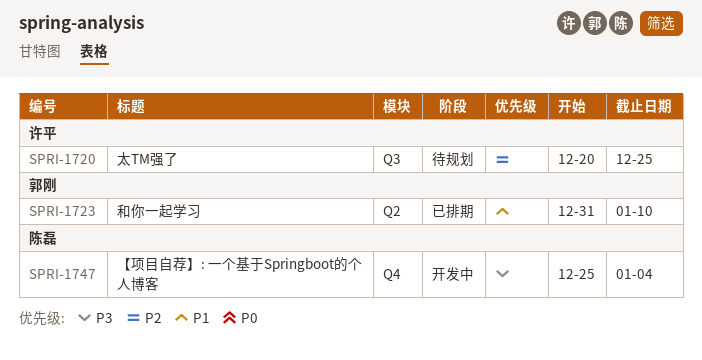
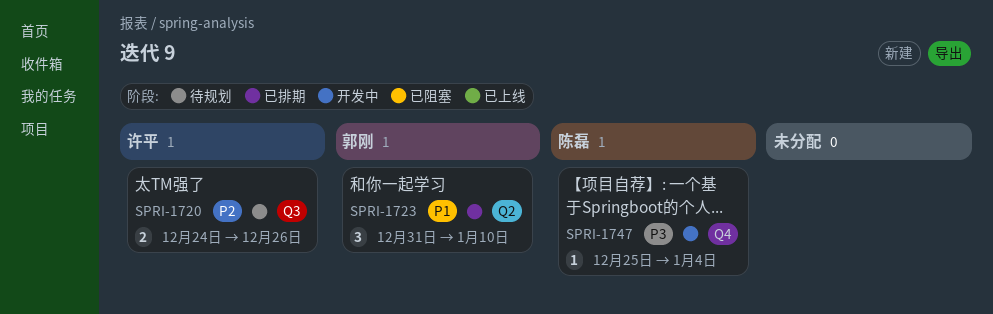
SPRI-1720, start: Dec 20 -> Dec 24
SPRI-1720, due: Dec 25 -> Dec 26

